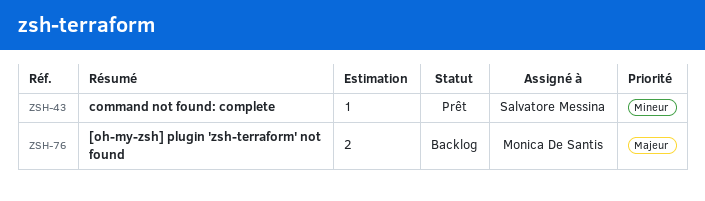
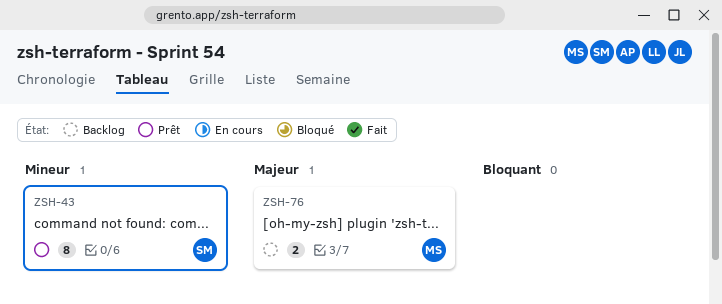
ZSH-43, estimate: 1 -> 8

